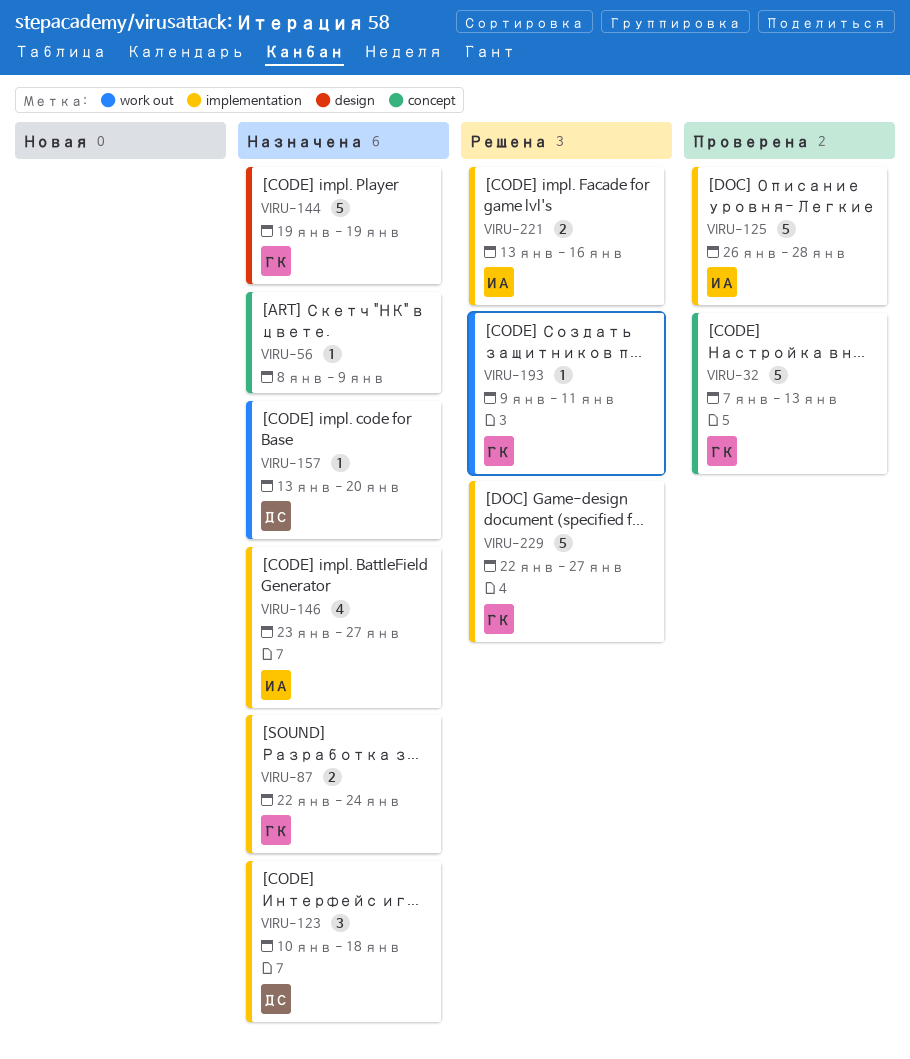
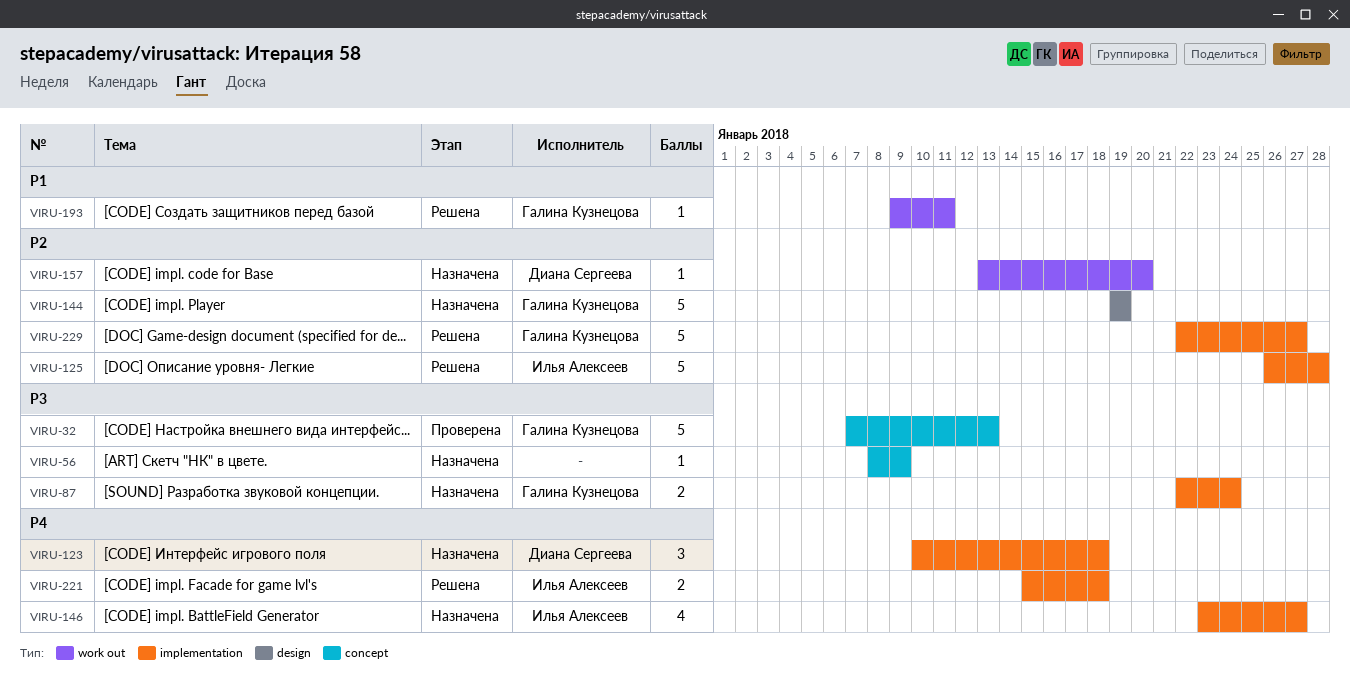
VIRU-125, status: Проверена -> Решена
VIRU-221, start: Jan 13 -> Jan 15
VIRU-221, due: Jan 16 -> Jan 18

